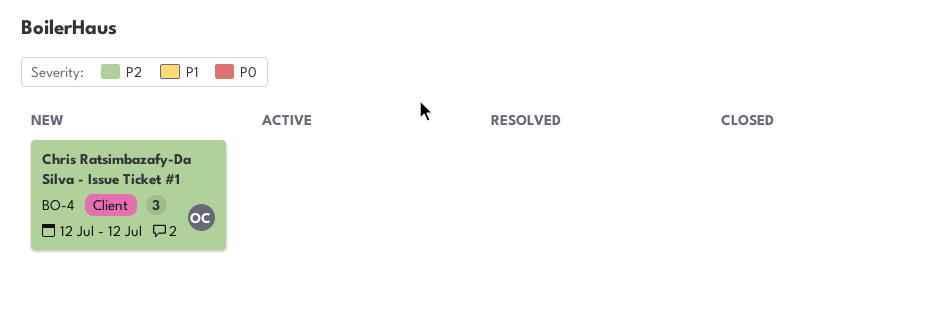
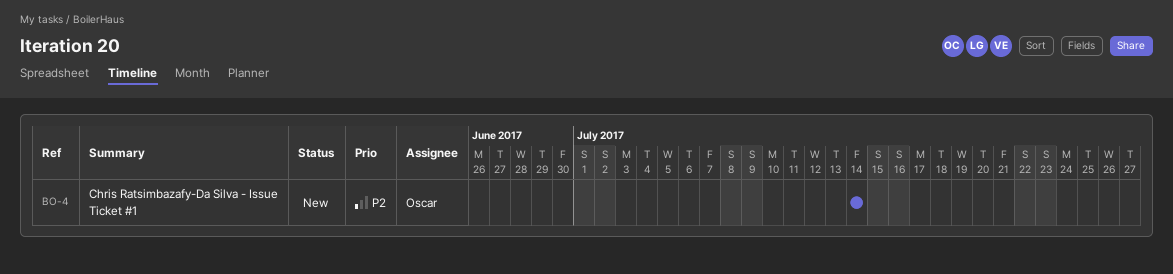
BO-4, start: Jul 12 -> Jul 14
BO-4, due: Jul 12 -> Jul 14

